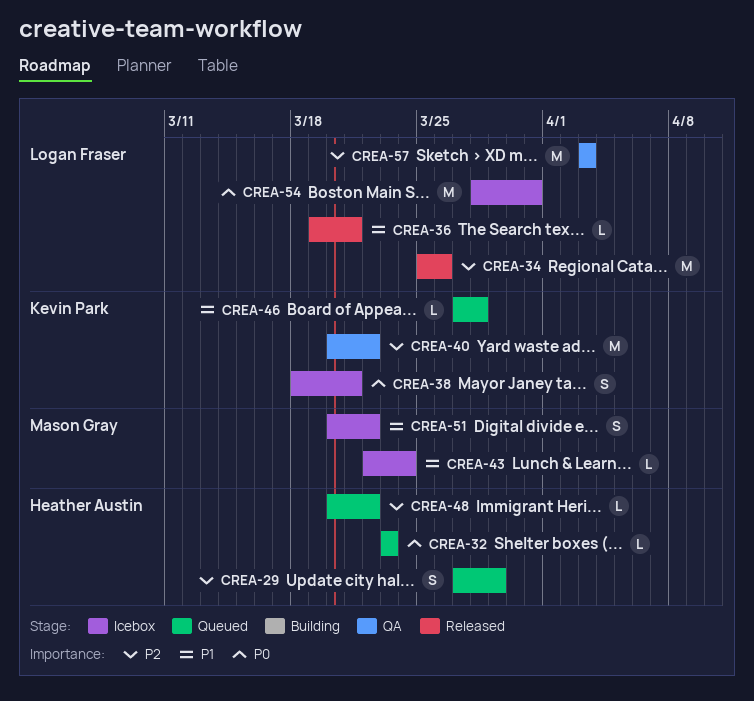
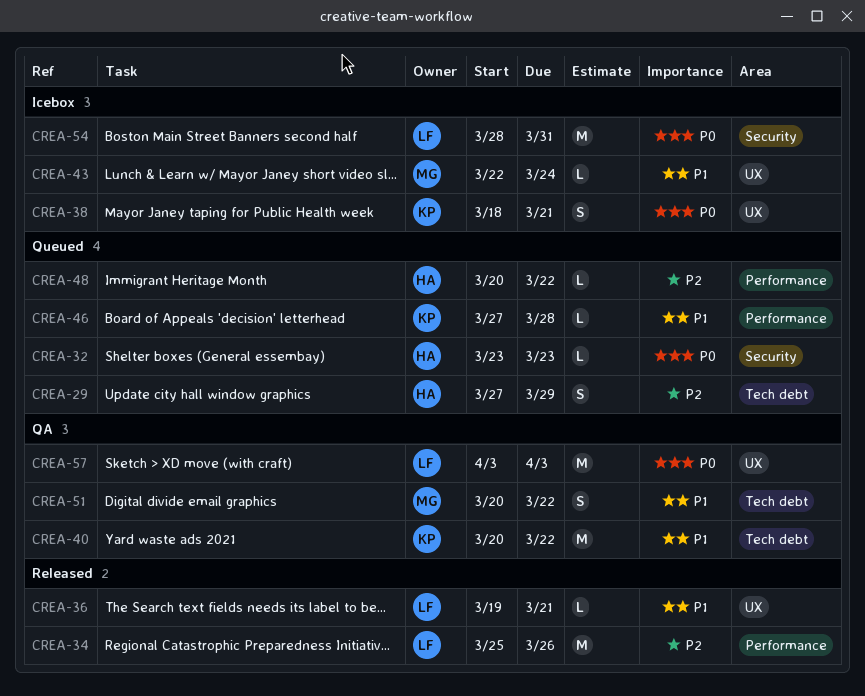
CREA-40, priority: P2 -> P1
CREA-51, status: Icebox -> QA
CREA-57, priority: P2 -> P0

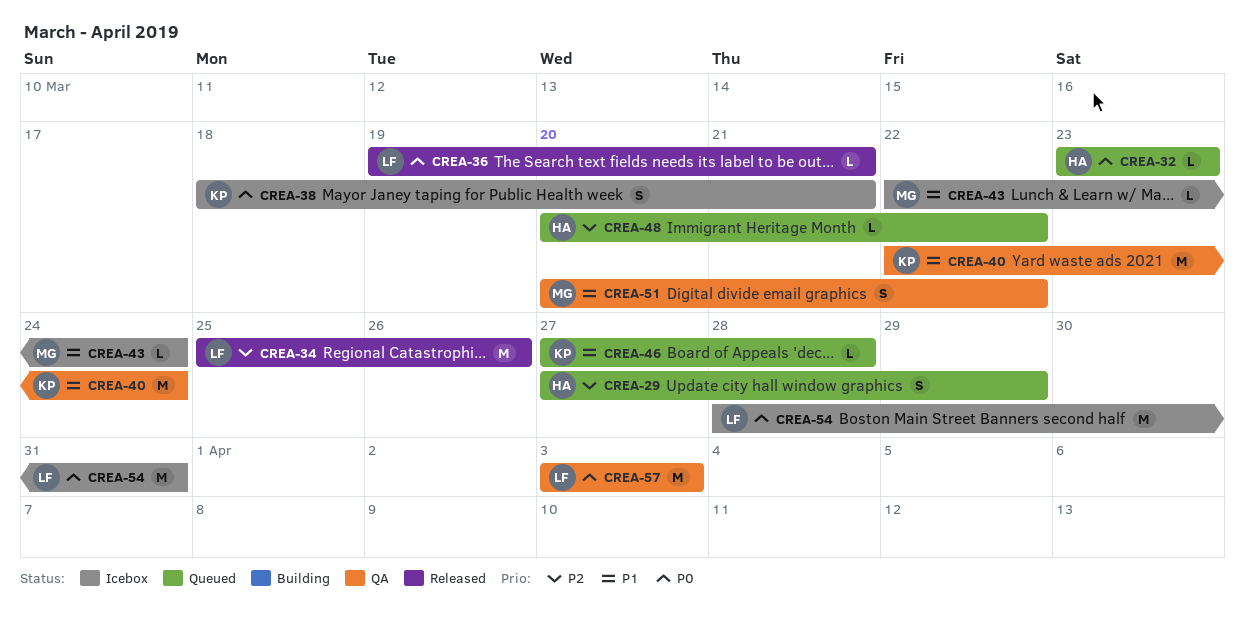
CREA-36, priority: P1 -> P0
CREA-40, start: Mar 20 -> Mar 22
CREA-40, due: Mar 22 -> Mar 24

